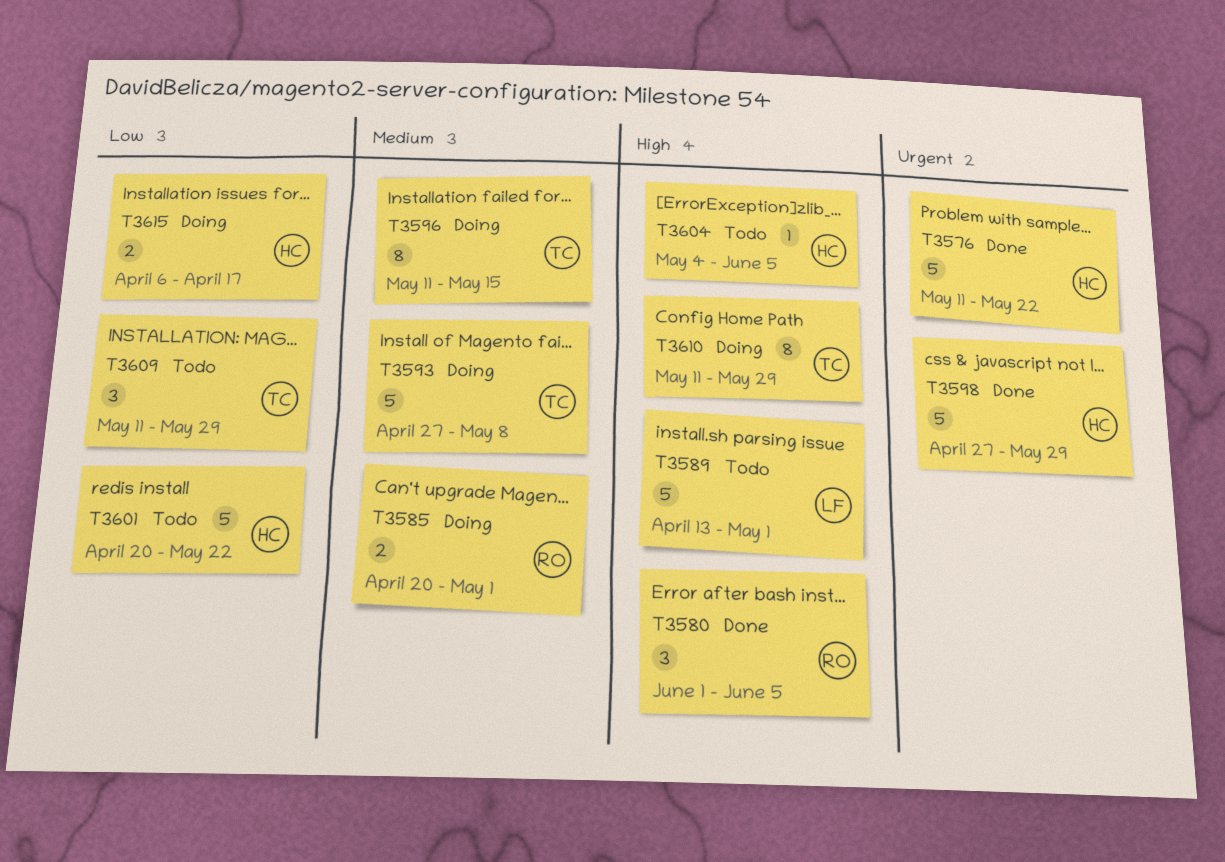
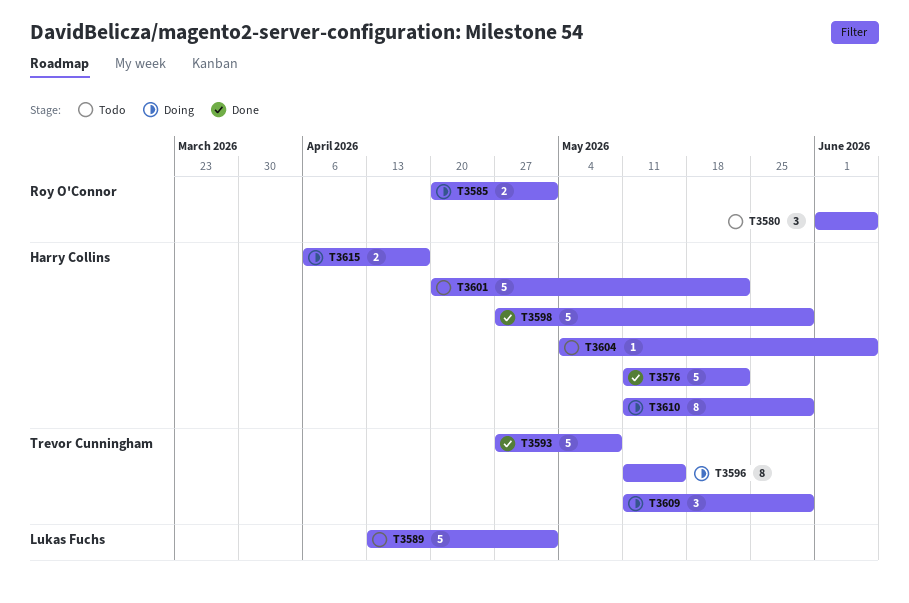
T3580, status: Done -> Todo
T3593, status: Doing -> Done
T3609, status: Todo -> Doing
T3610, owner: Trevor Cunningham -> Harry Collins

